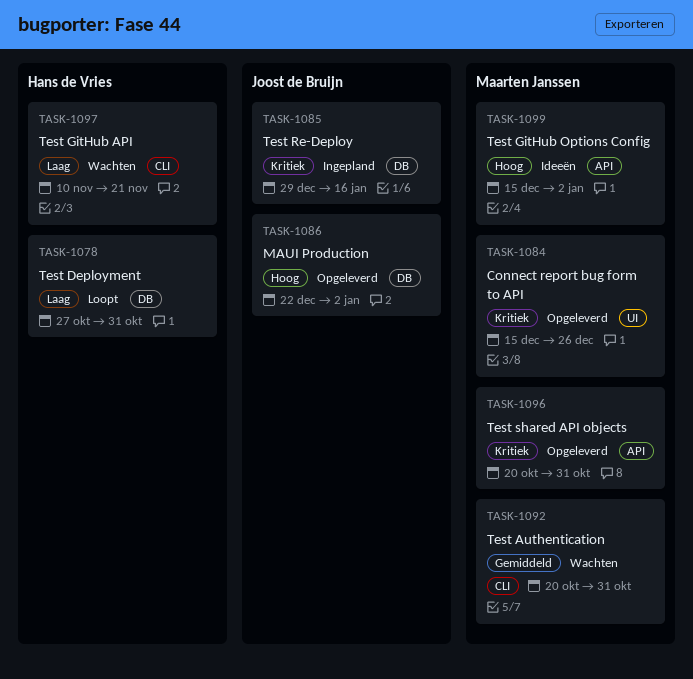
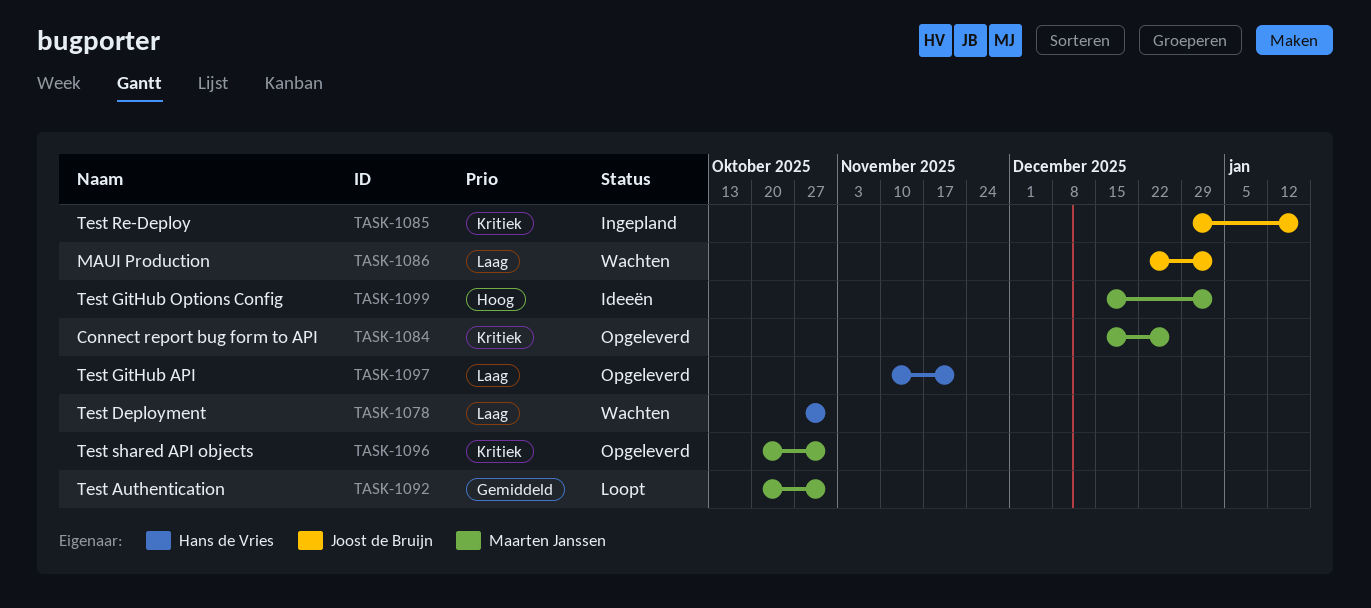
TASK-1078, status: Loopt -> Wachten
TASK-1086, status: Opgeleverd -> Wachten
TASK-1086, priority: Hoog -> Laag
TASK-1092, status: Wachten -> Loopt
TASK-1097, status: Wachten -> Opgeleverd

